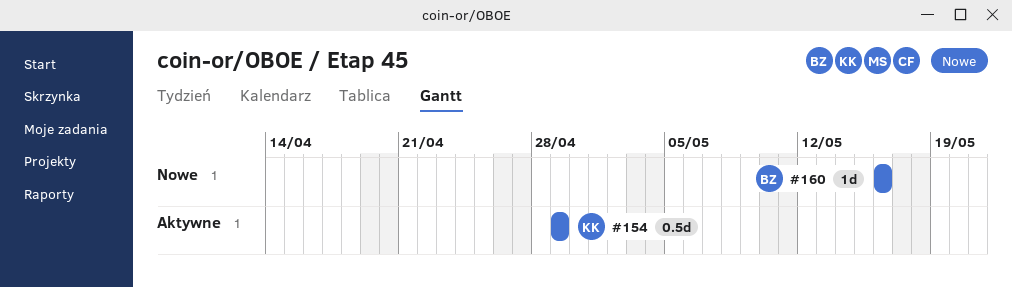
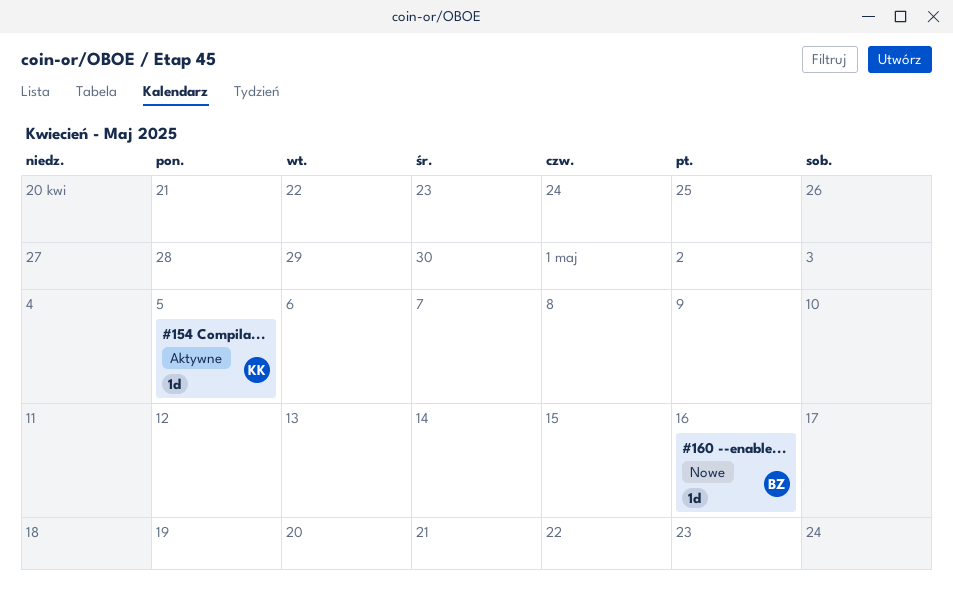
#154, estimate: 0.5d -> 1d
#154, due: Apr 29 -> May 5

